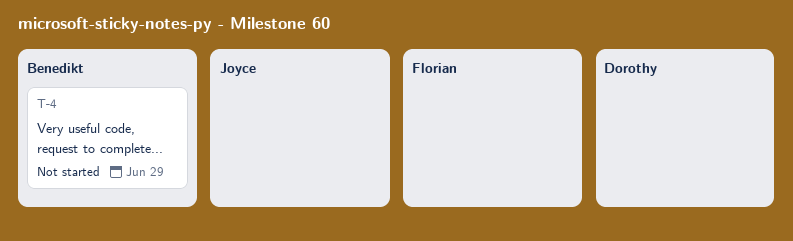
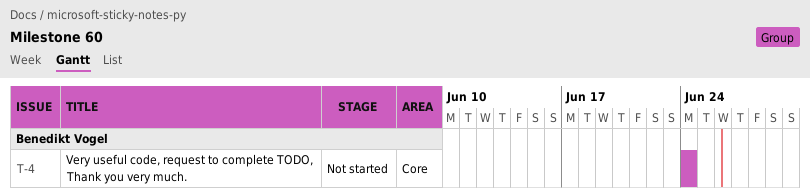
T-4, due: Jun 29 -> Jun 24

